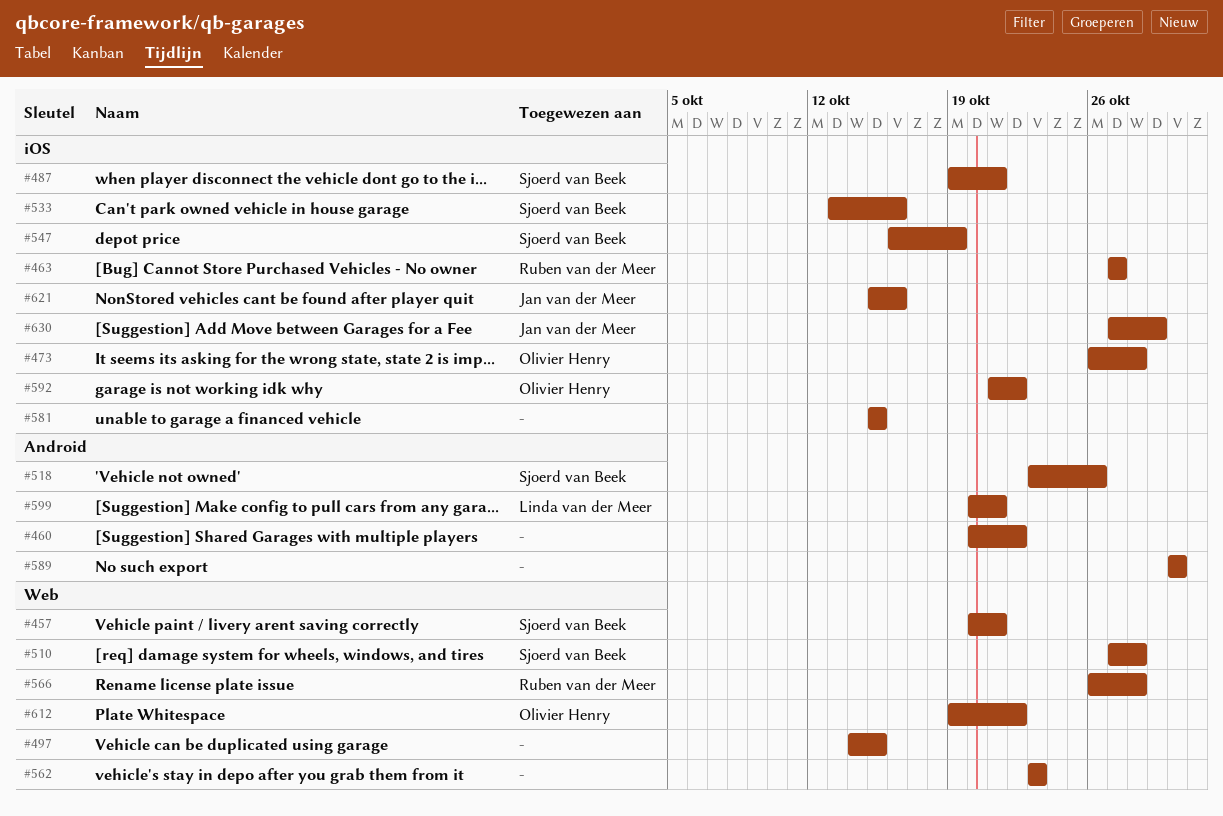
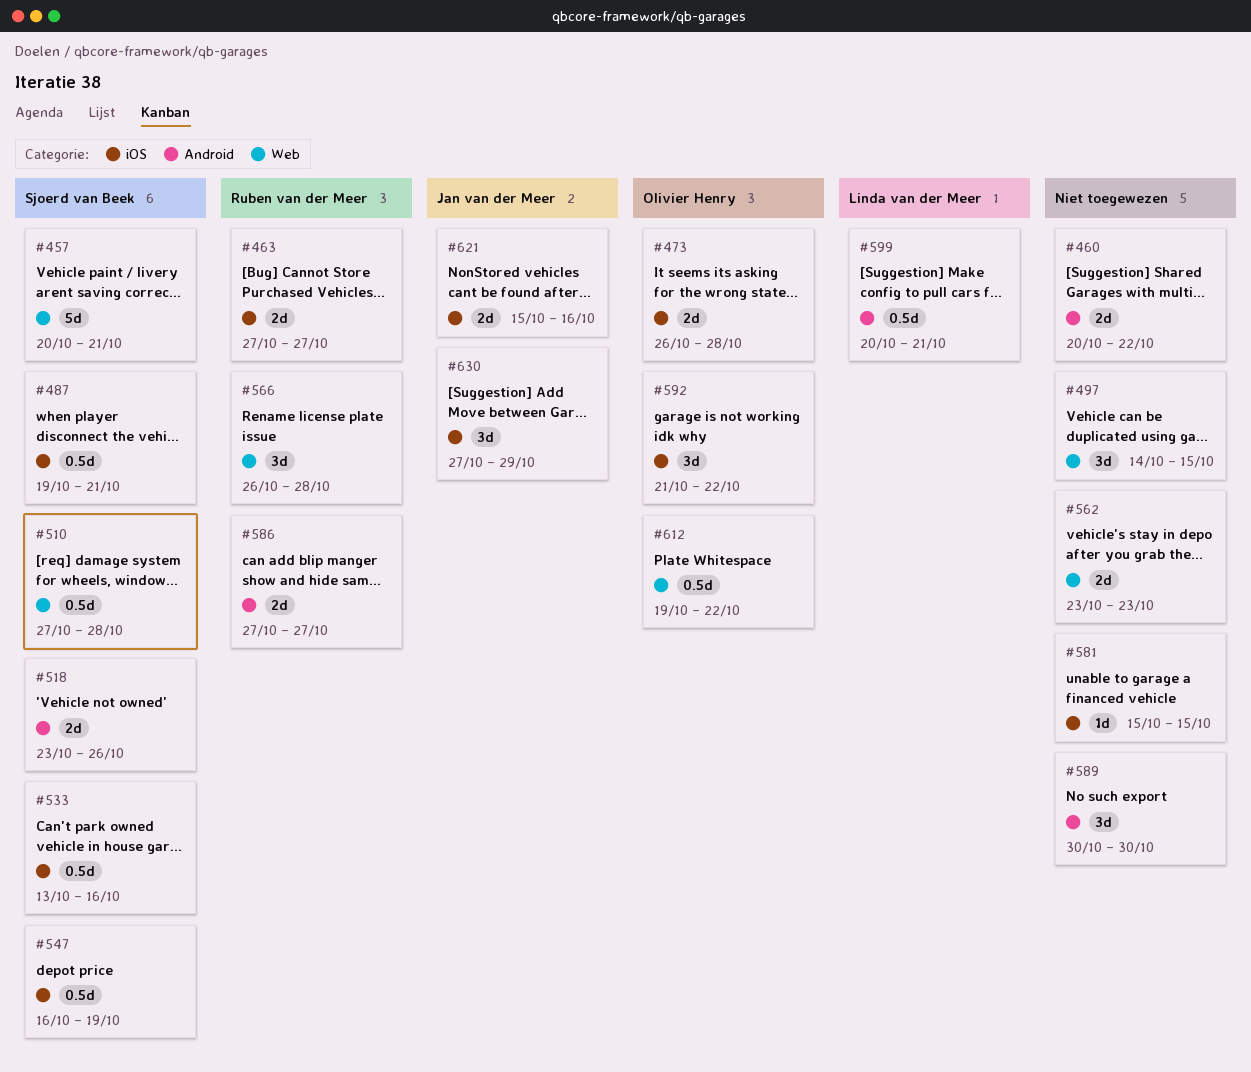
#586: none -> present

